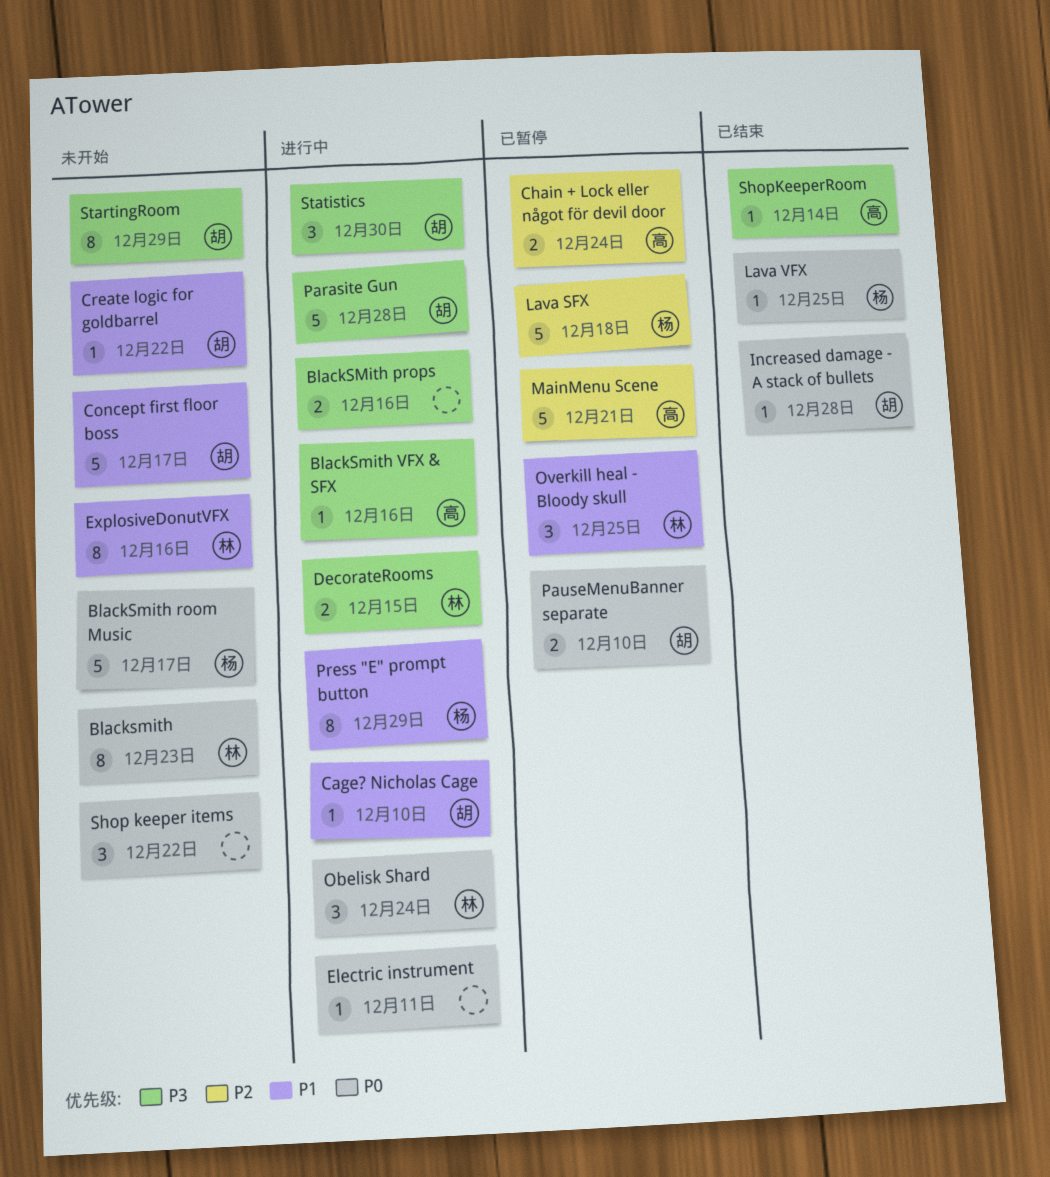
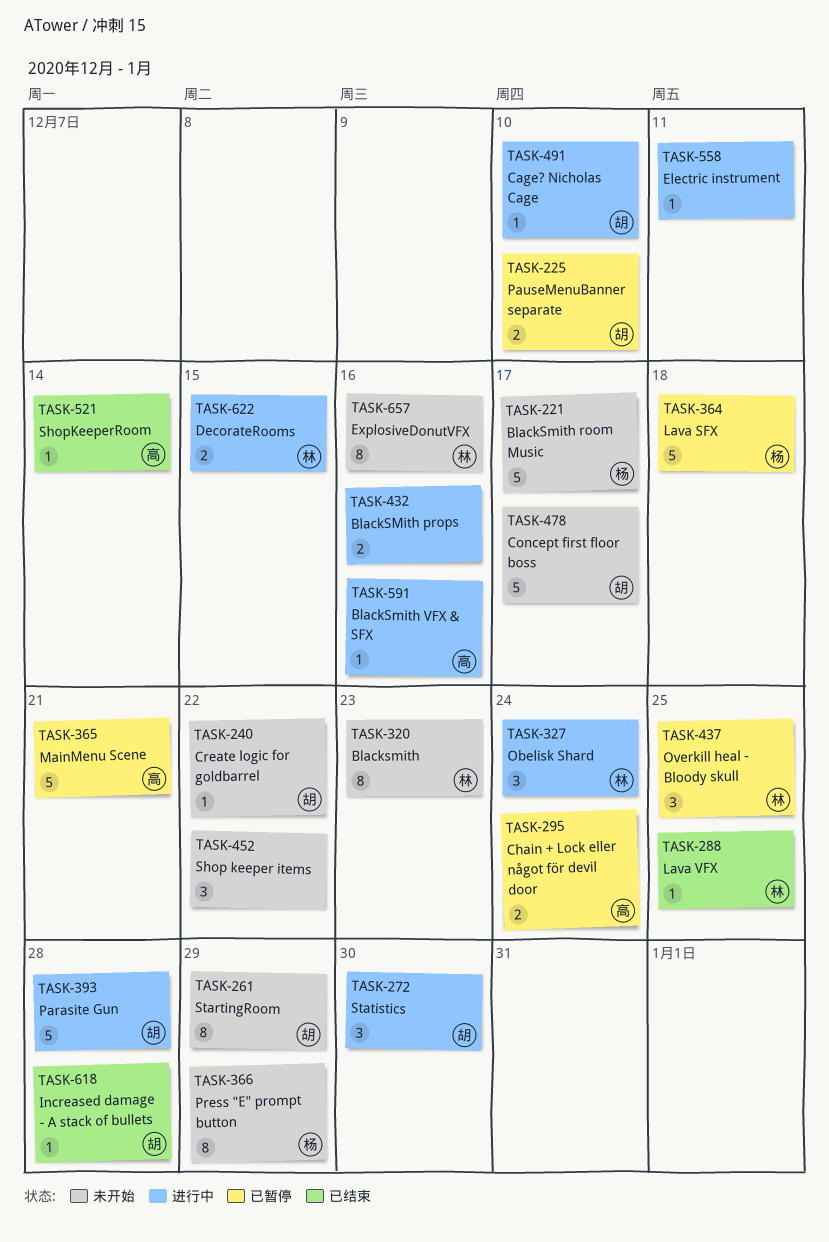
Lava VFX, owner: 杨 -> 林
Press "E" prompt button, status: 进行中 -> 未开始

